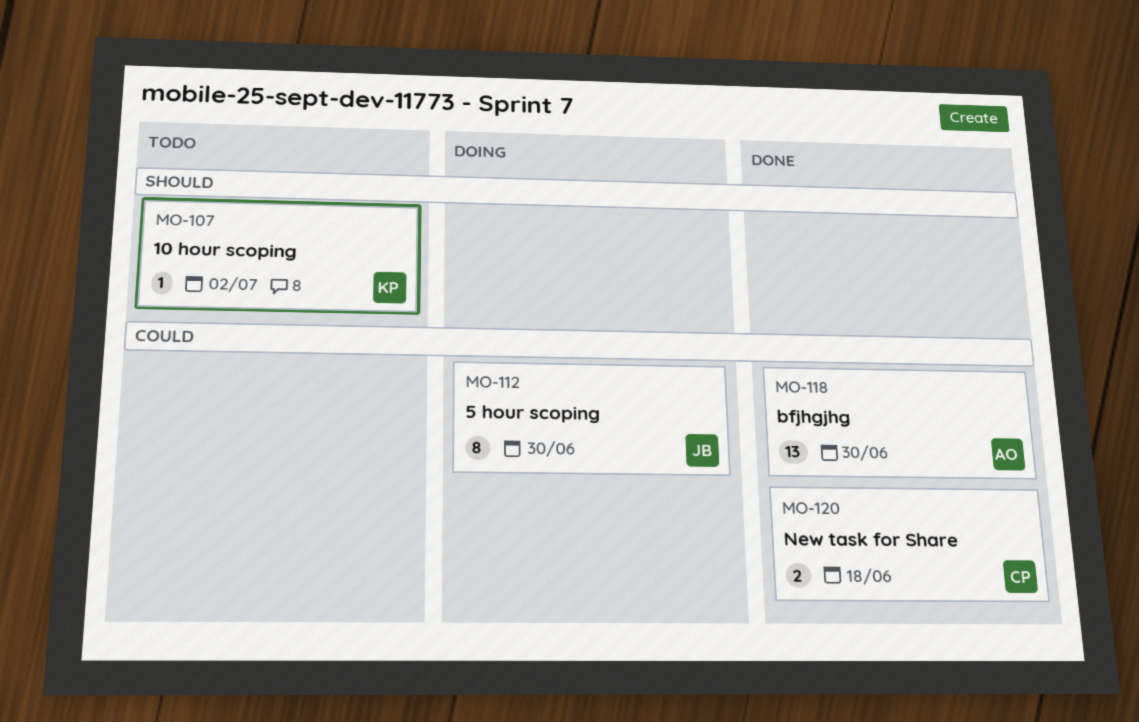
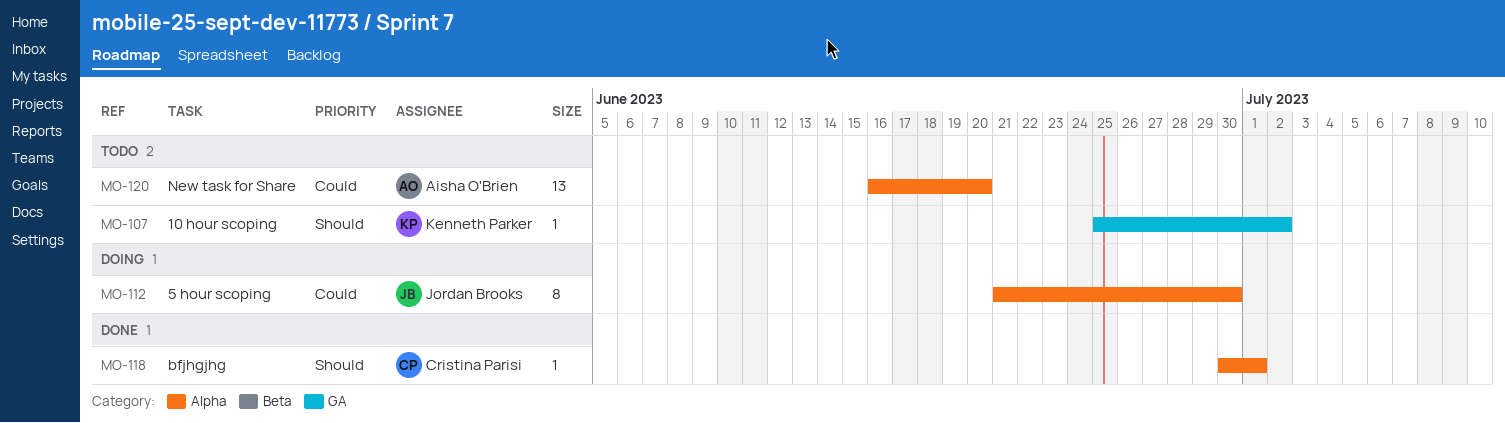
MO-118, owner: Aisha O'Brien -> Cristina Parisi
MO-118, priority: Could -> Should
MO-118, estimate: 13 -> 1
MO-118, due: Jun 30 -> Jul 1
MO-120, status: Done -> Todo
MO-120, owner: Cristina Parisi -> Aisha O'Brien
MO-120, estimate: 2 -> 13
MO-120, due: Jun 18 -> Jun 20

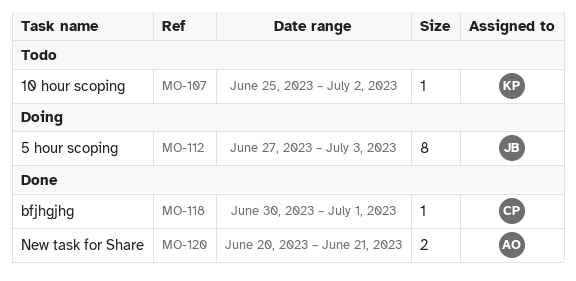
MO-112, start: Jun 21 -> Jun 27
MO-112, due: Jun 30 -> Jul 3
MO-120, status: Todo -> Done
MO-120, estimate: 13 -> 2
MO-120, start: Jun 16 -> Jun 20
MO-120, due: Jun 20 -> Jun 21

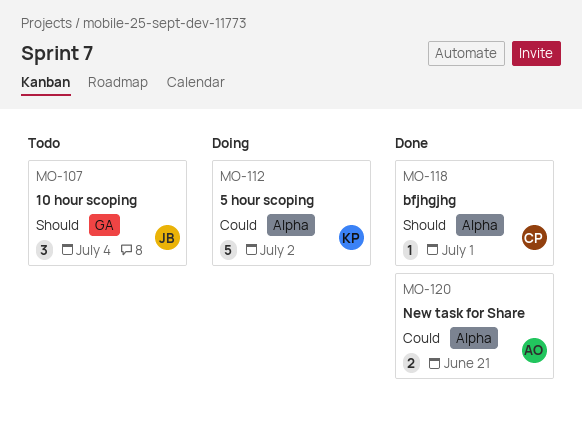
MO-107, owner: KP -> JB
MO-107, estimate: 1 -> 3
MO-107, due: Jul 2 -> Jul 4
MO-112, owner: JB -> KP
MO-112, estimate: 8 -> 5
MO-112, due: Jul 3 -> Jul 2

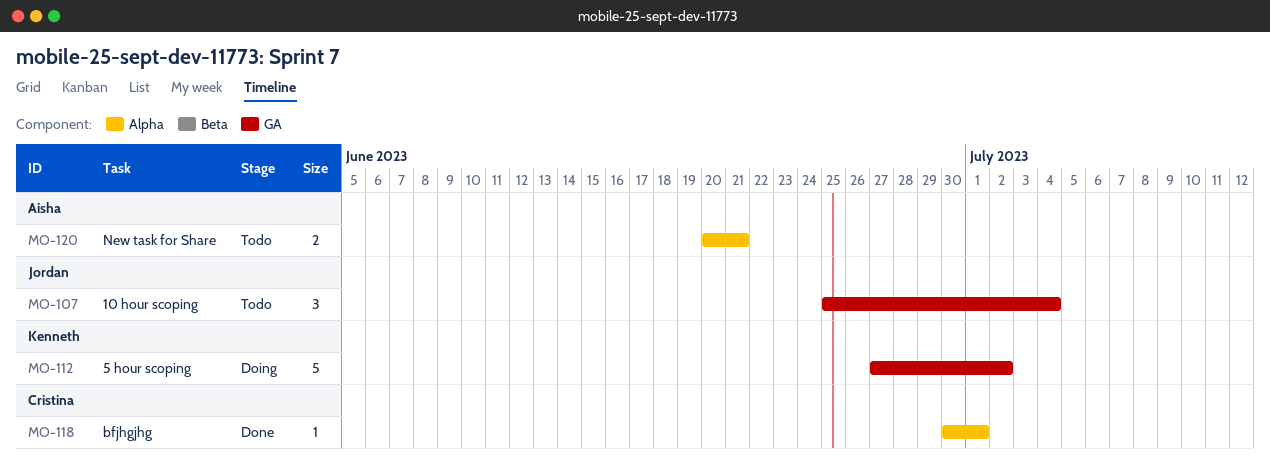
MO-112, label: Alpha -> GA
MO-120, status: Done -> Todo

